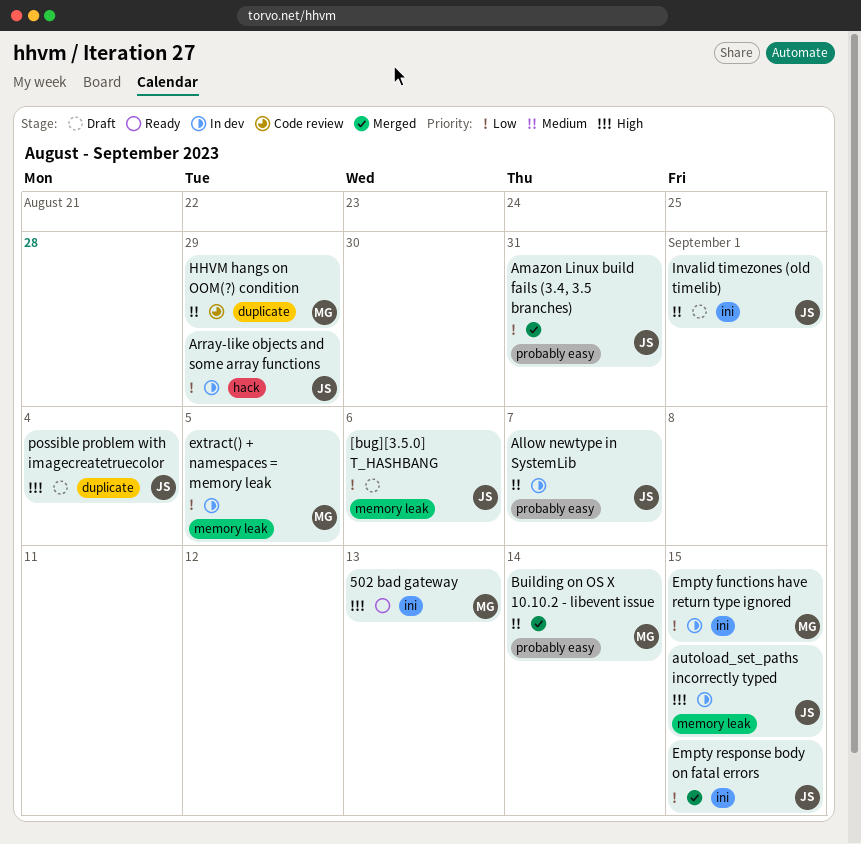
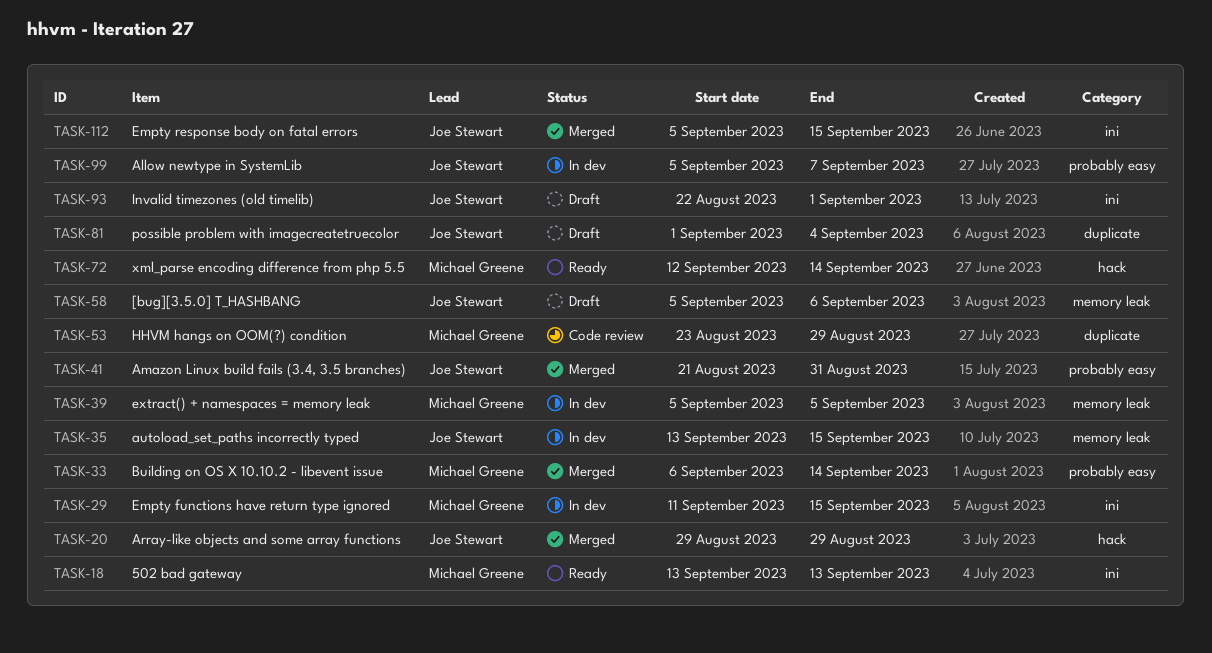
Array-like objects and some array functions, status: In dev -> Merged
xml_parse encoding difference from php 5.5: none -> present

